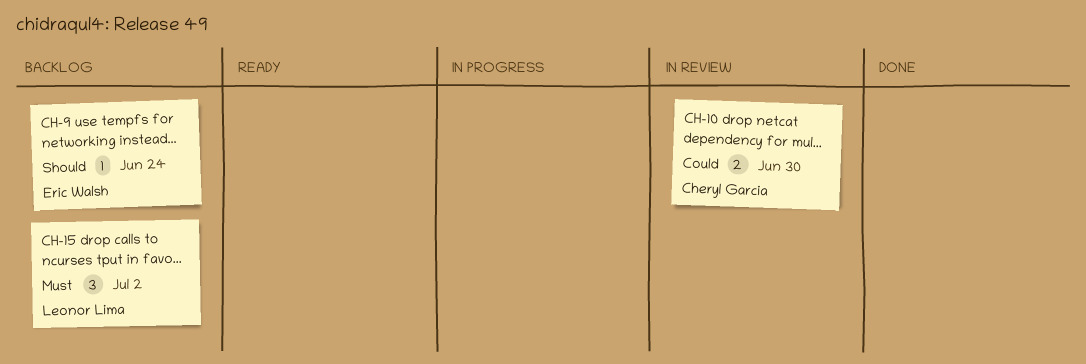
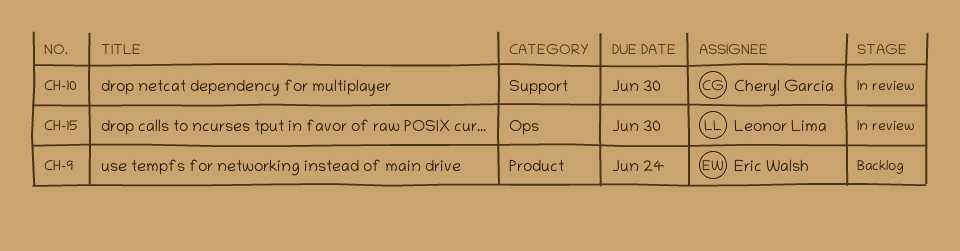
CH-15, status: Backlog -> In review
CH-15, due: Jul 2 -> Jun 30

